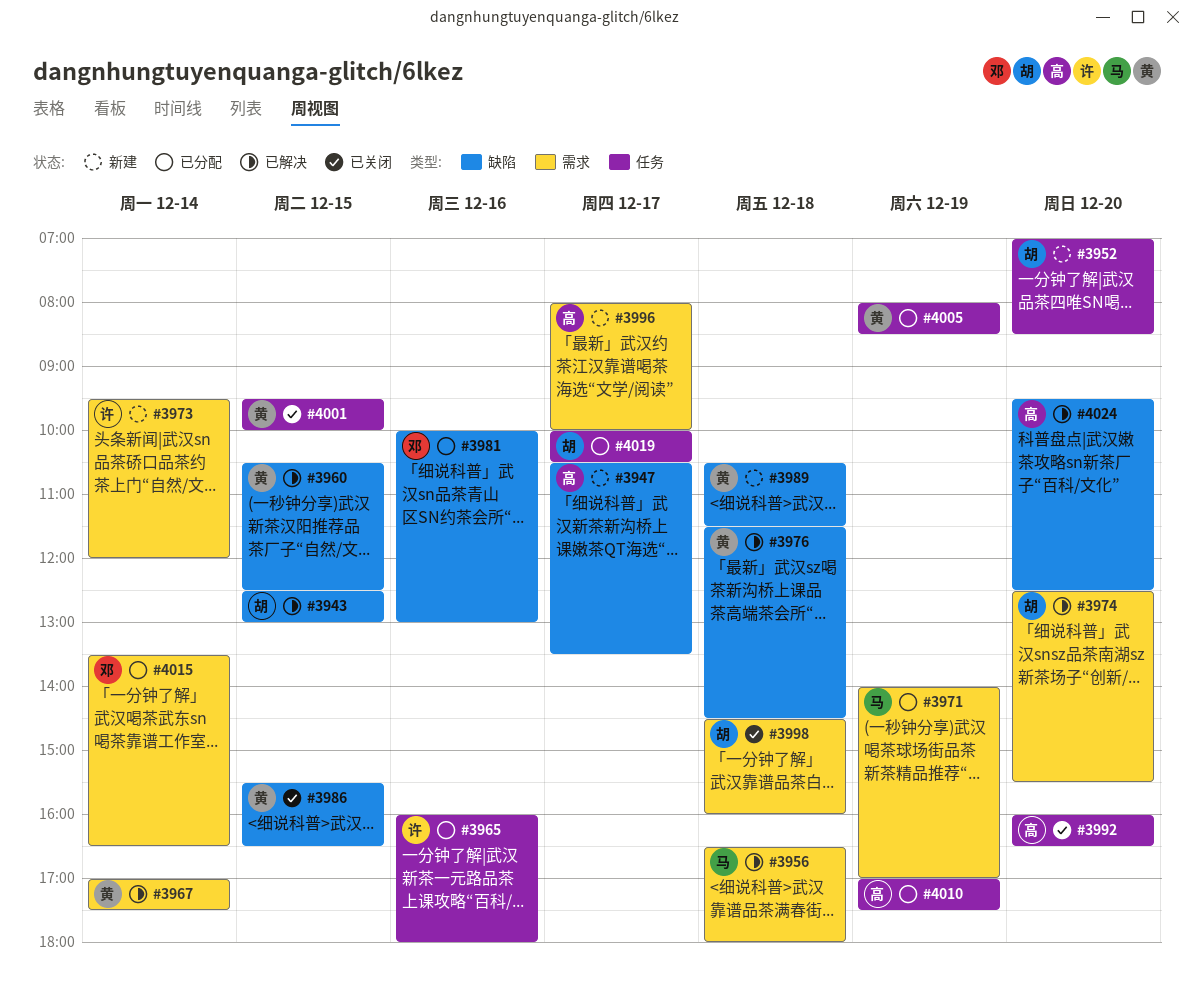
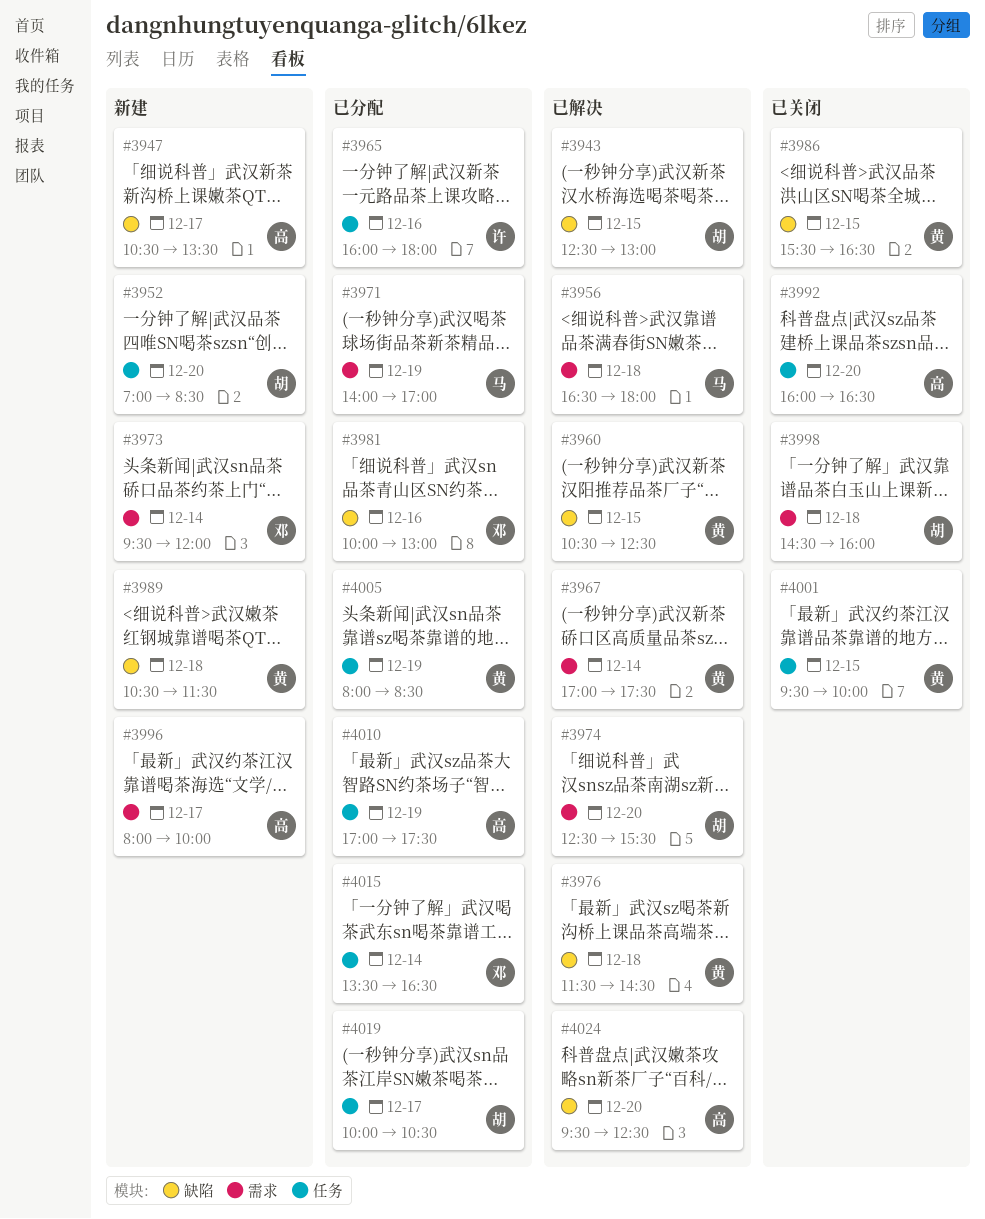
#3973, owner: 许 -> 邓
#4015, label: 需求 -> 任务

